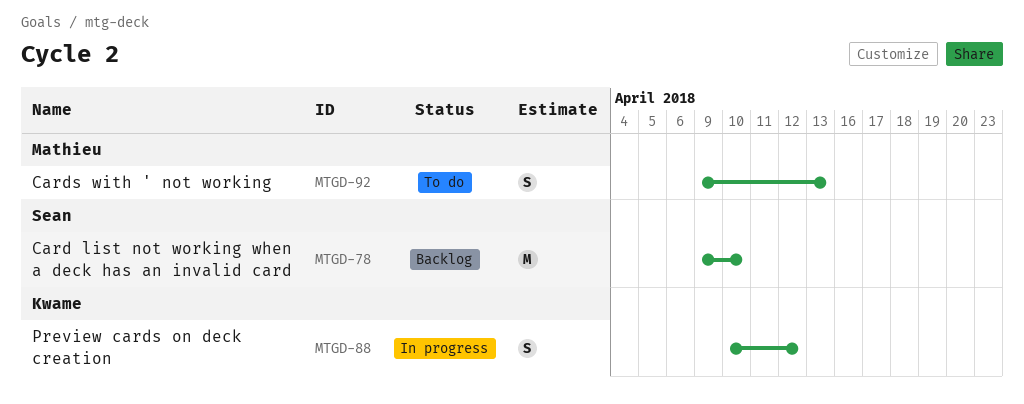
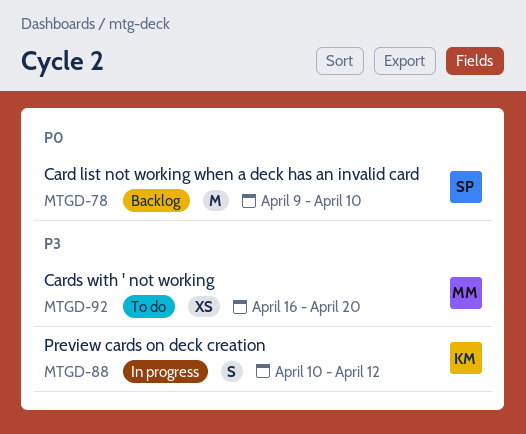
MTGD-92, estimate: S -> XS
MTGD-92, start: Apr 9 -> Apr 16
MTGD-92, due: Apr 13 -> Apr 20

